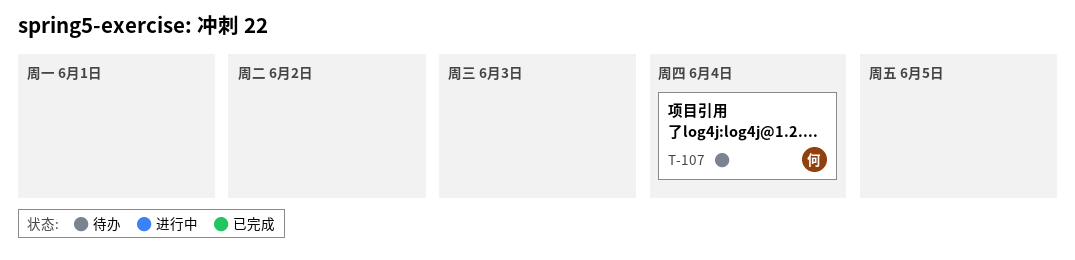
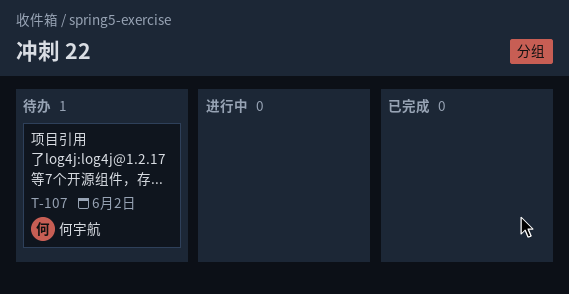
T-107, due: Jun 4 -> Jun 2

